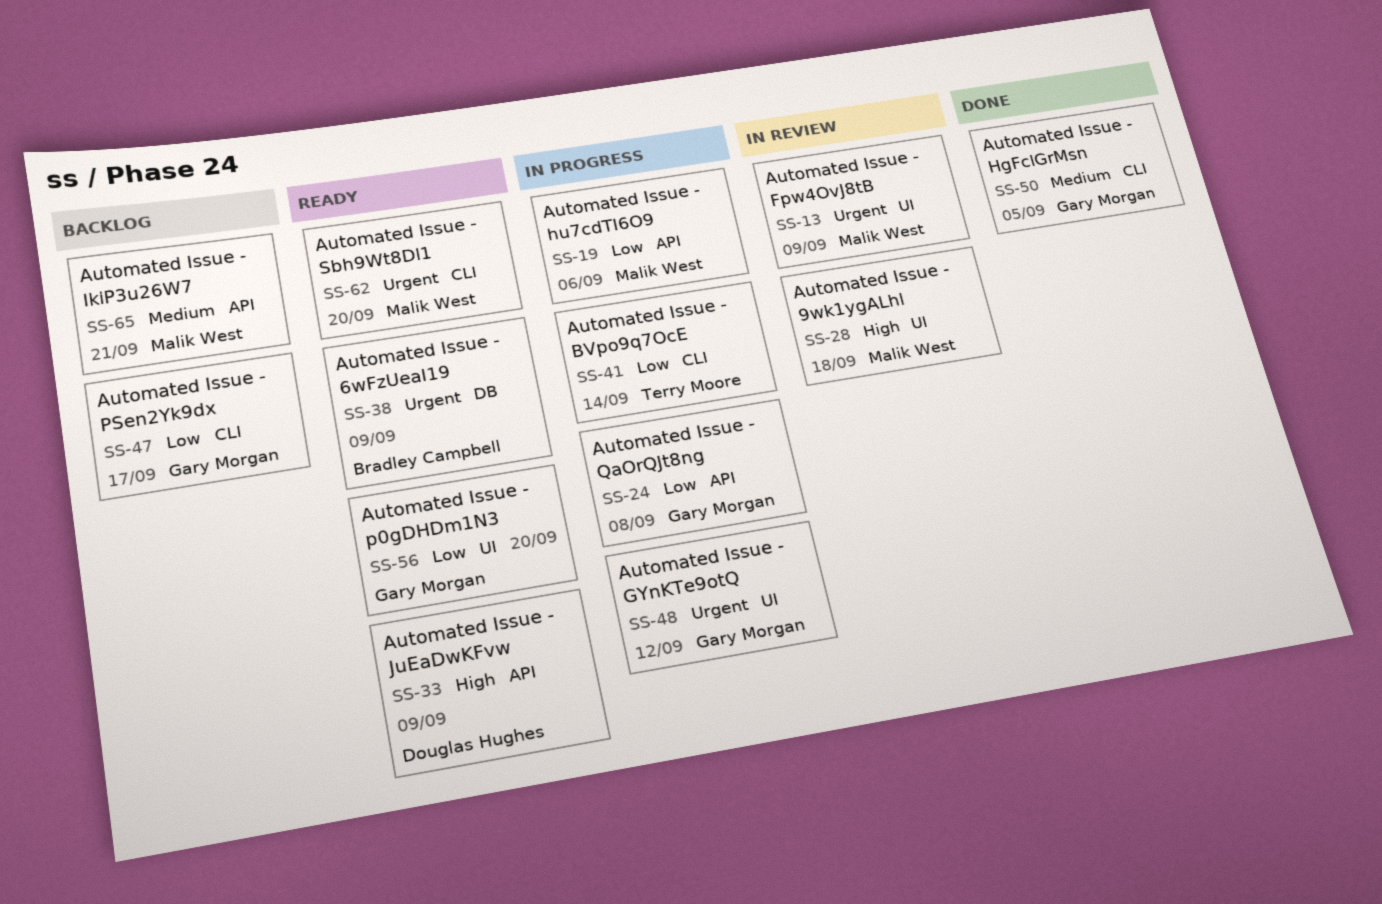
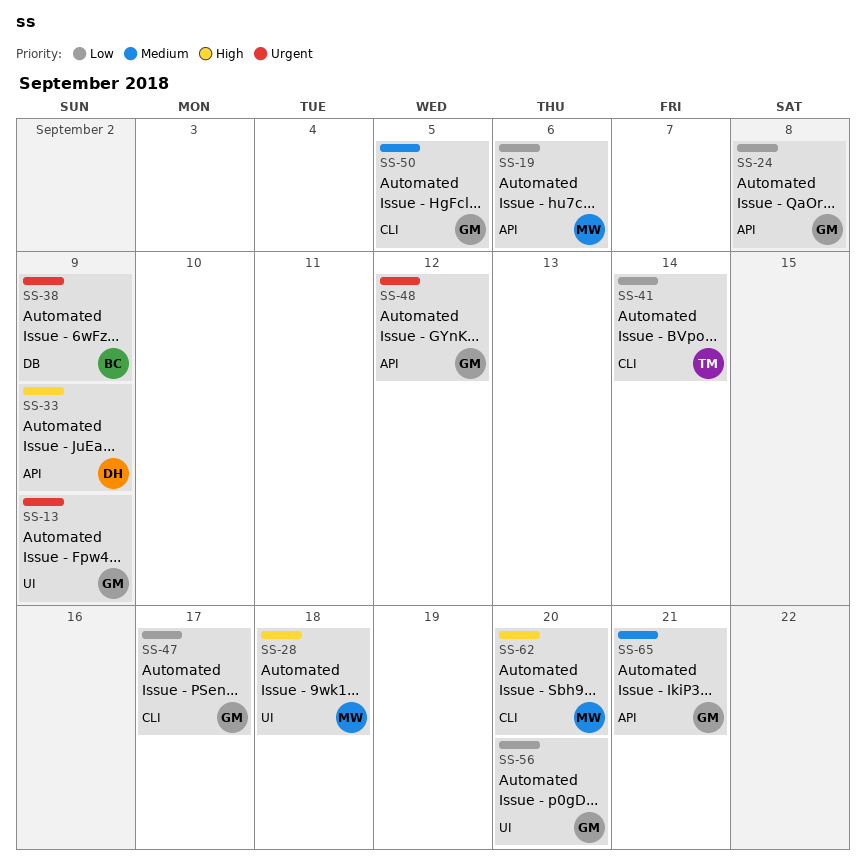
SS-13, owner: Malik West -> Gary Morgan
SS-48, label: UI -> API
SS-62, priority: Urgent -> High
SS-65, owner: Malik West -> Gary Morgan

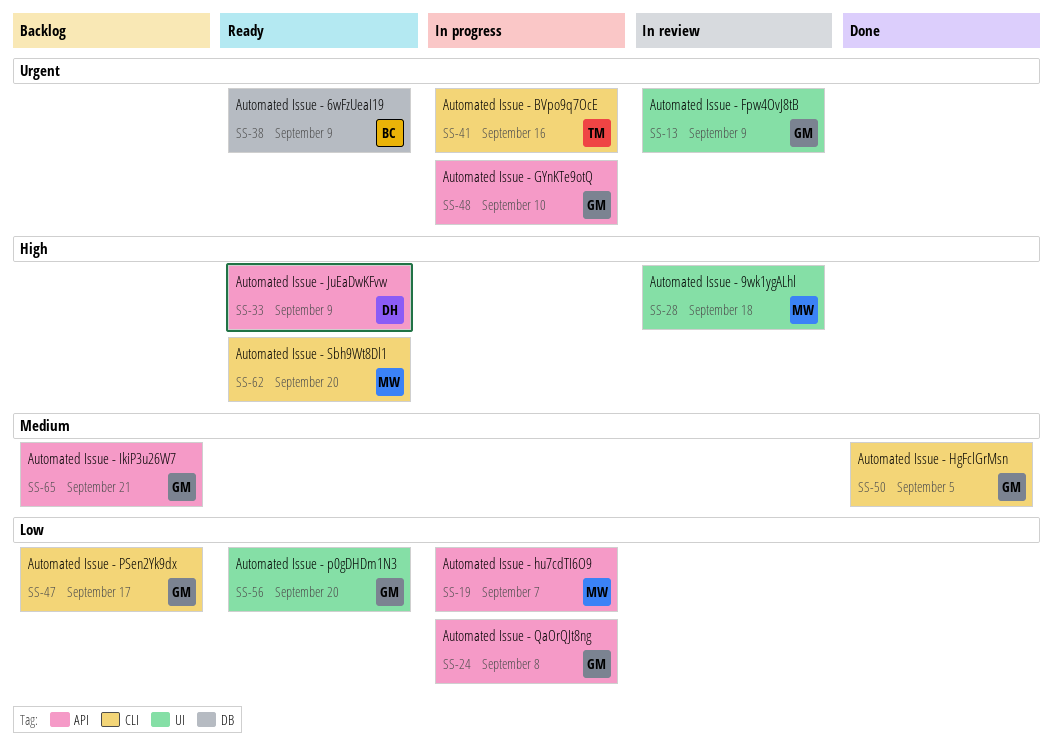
SS-19, due: Sep 6 -> Sep 7
SS-41, priority: Low -> Urgent
SS-41, due: Sep 14 -> Sep 16
SS-48, due: Sep 12 -> Sep 10

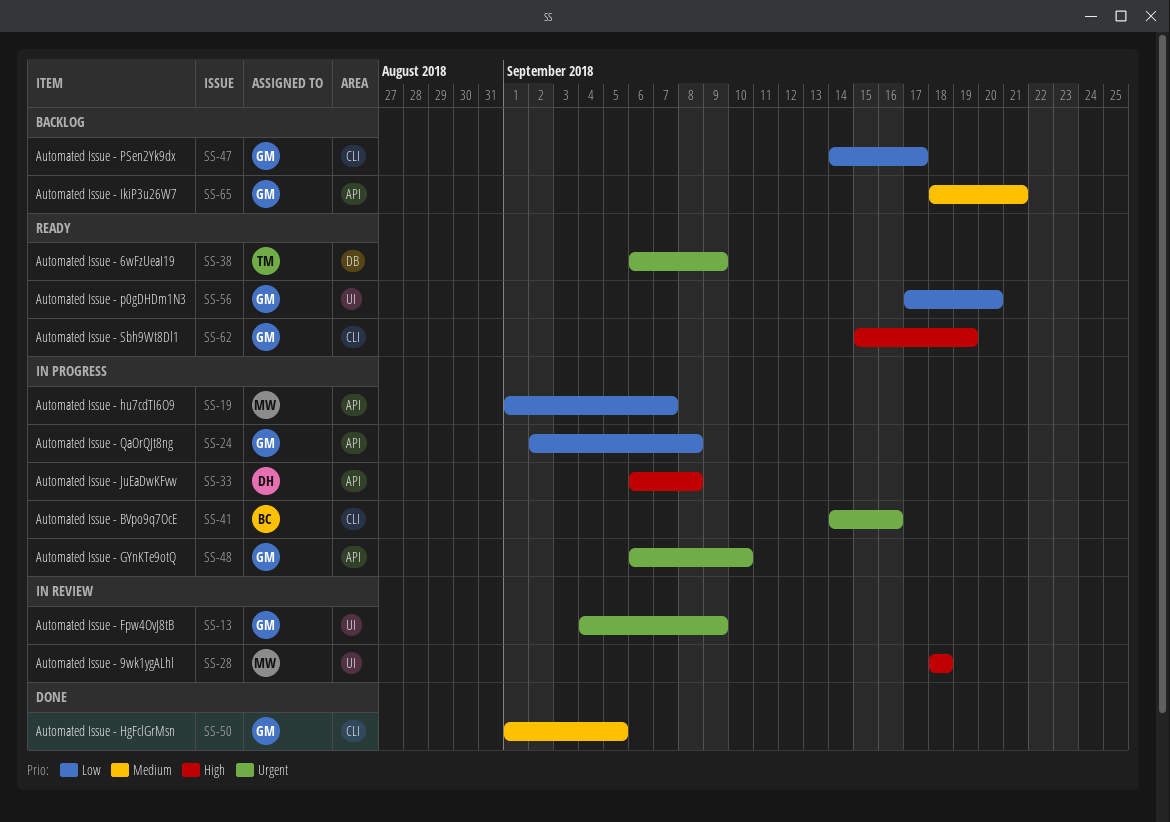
SS-33, status: Ready -> In progress
SS-33, due: Sep 9 -> Sep 8
SS-38, owner: BC -> TM
SS-41, owner: TM -> BC
SS-62, owner: MW -> GM
SS-62, due: Sep 20 -> Sep 19

